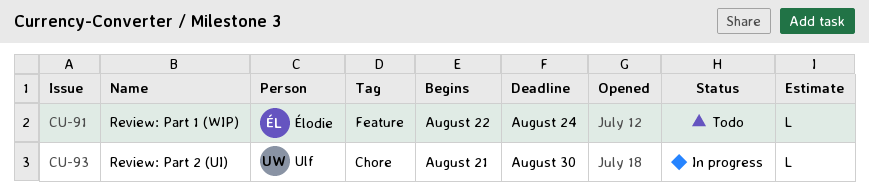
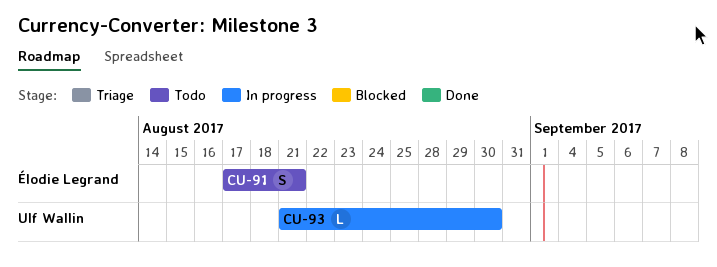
CU-91, estimate: L -> S
CU-91, start: Aug 22 -> Aug 17
CU-91, due: Aug 24 -> Aug 21

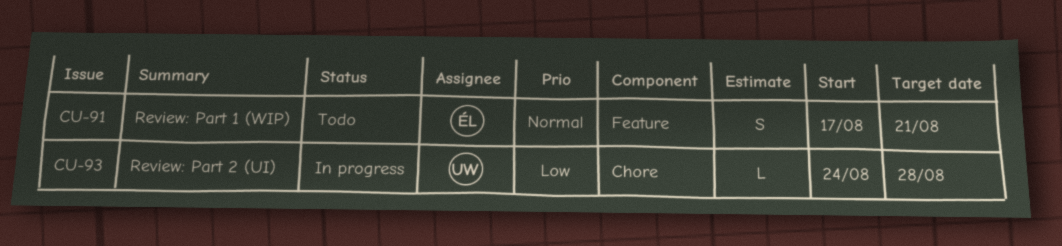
CU-93, start: Aug 21 -> Aug 24
CU-93, due: Aug 30 -> Aug 28

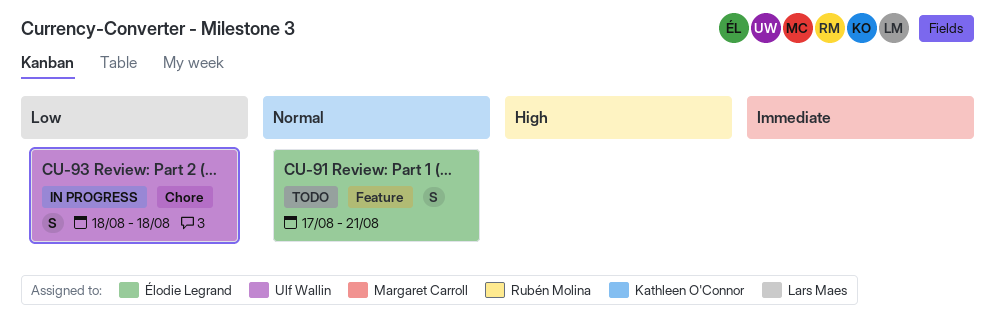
CU-93, estimate: L -> S
CU-93, start: Aug 24 -> Aug 18
CU-93, due: Aug 28 -> Aug 18

